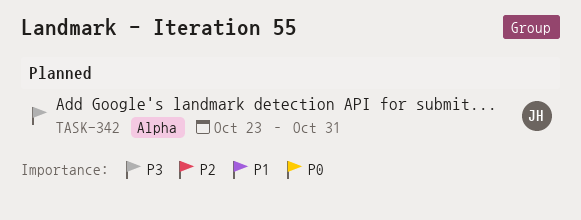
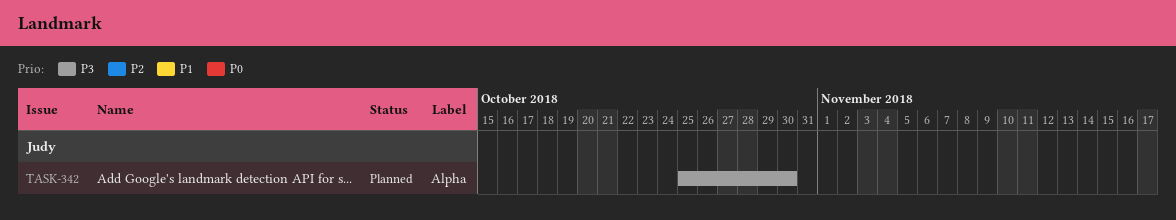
TASK-342, start: Oct 23 -> Oct 25
TASK-342, due: Oct 31 -> Oct 30

